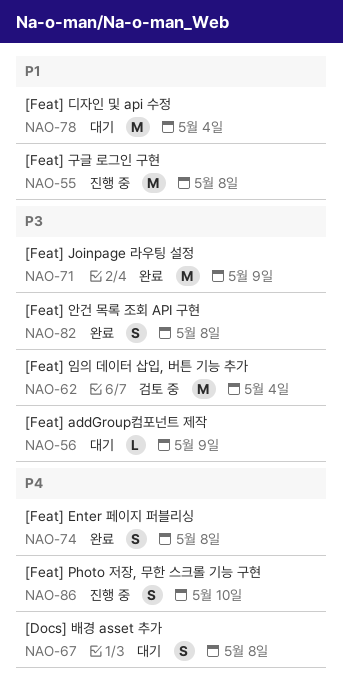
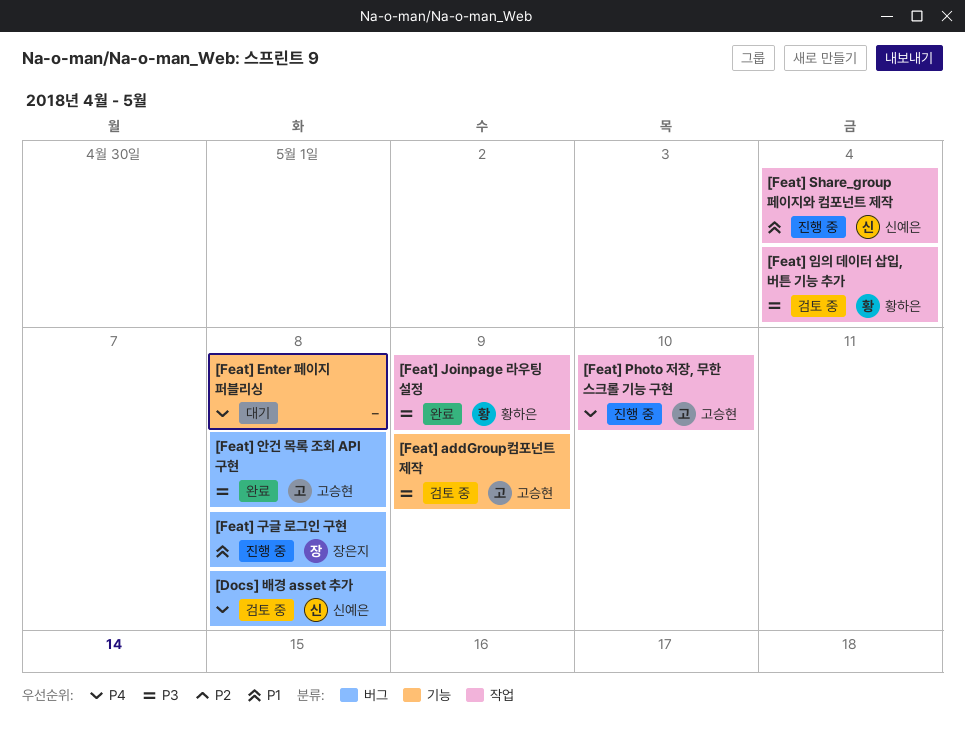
[Docs] 배경 asset 추가, status: 대기 -> 검토 중
[Feat] addGroup컴포넌트 제작, status: 대기 -> 검토 중
[Feat] Enter 페이지 퍼블리싱, status: 완료 -> 대기
[Feat] Share_group 페이지와 컴포넌트 제작: none -> present
[Feat] 디자인 및 api 수정: present -> none

